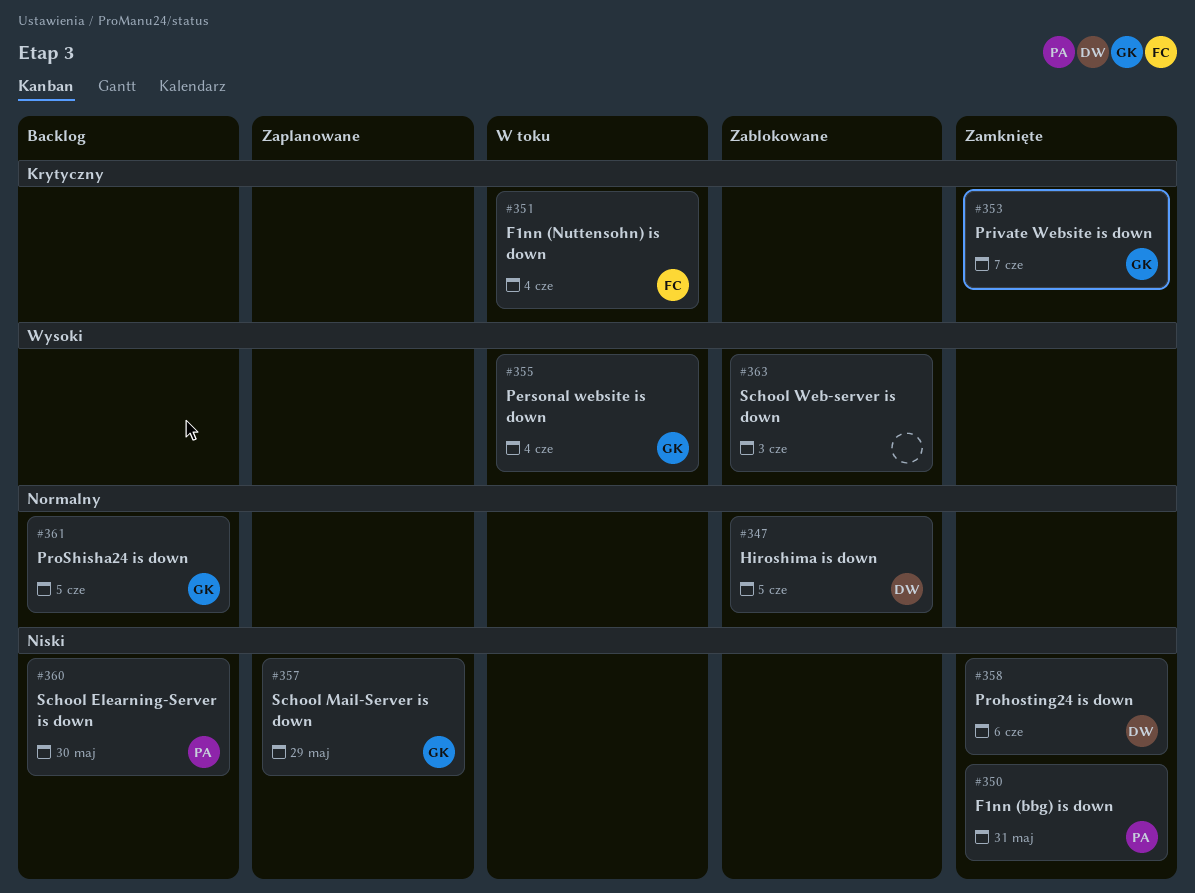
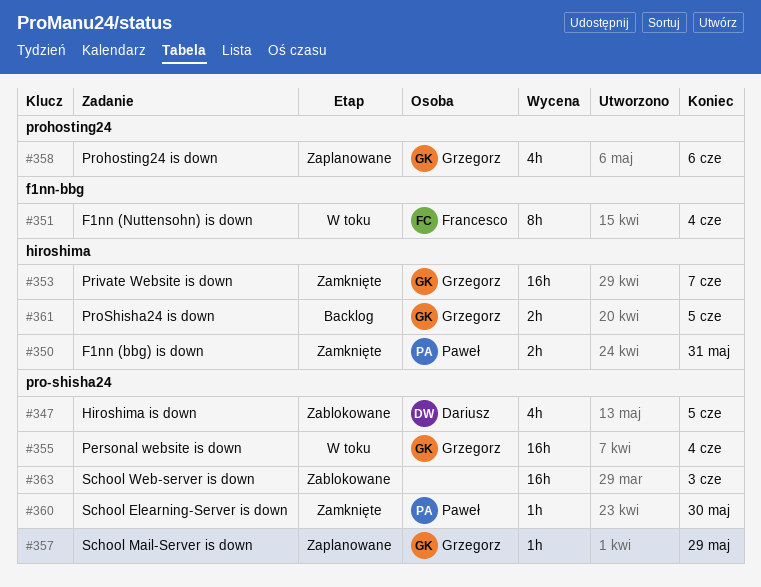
#358, status: Zamknięte -> Zaplanowane
#358, owner: Dariusz -> Grzegorz
#360, status: Backlog -> Zamknięte

